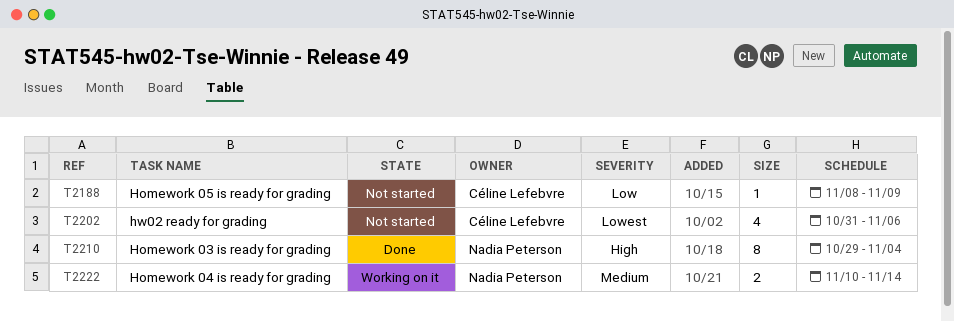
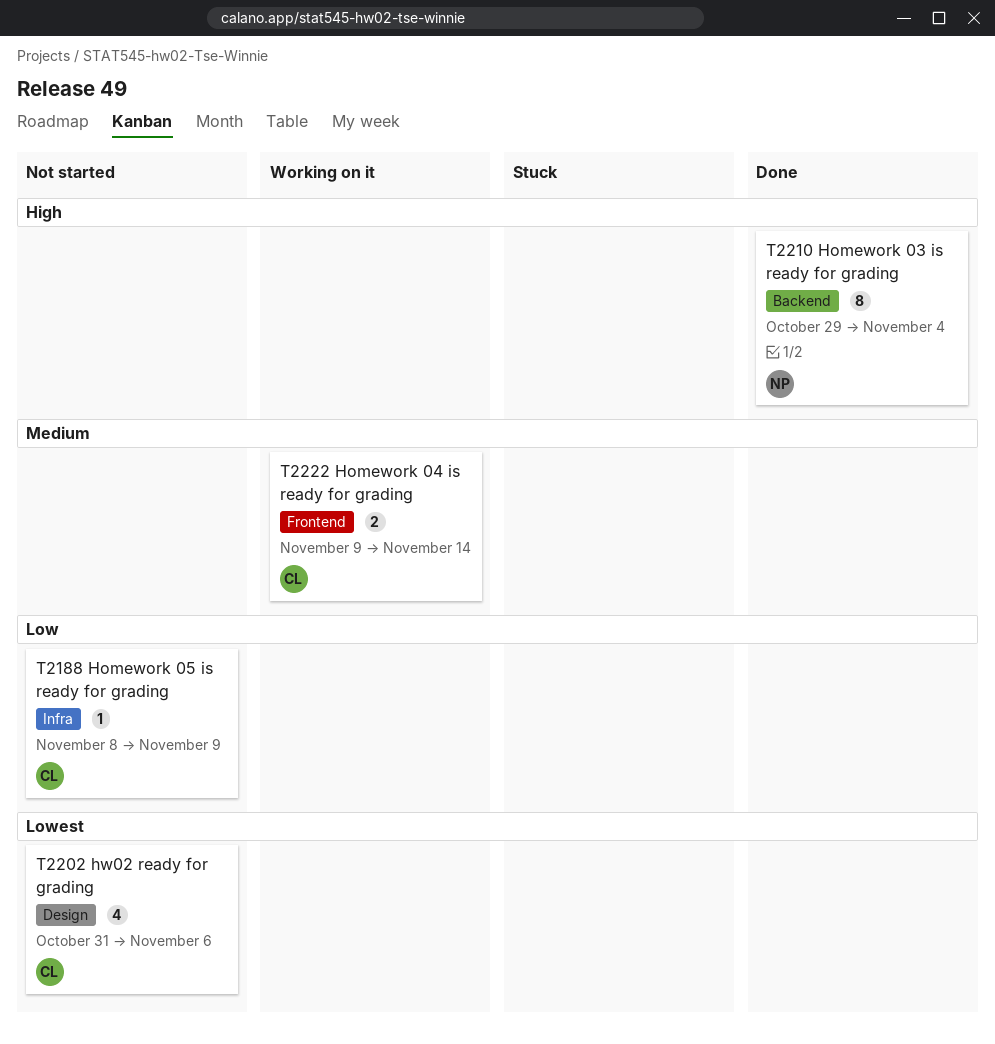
T2222, owner: Nadia Peterson -> Céline Lefebvre
T2222, start: Nov 10 -> Nov 9

